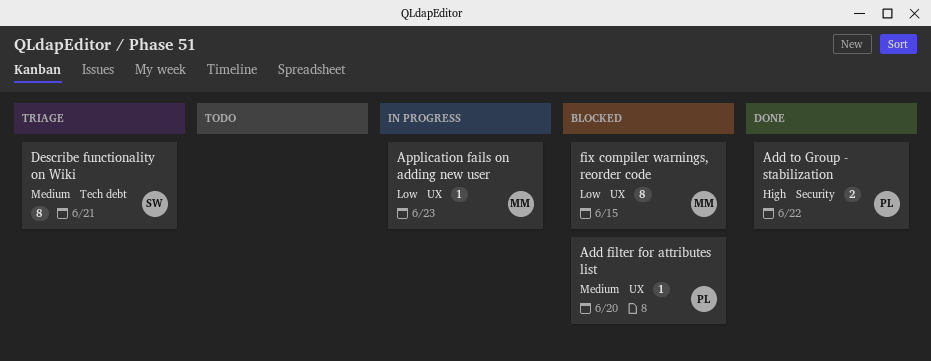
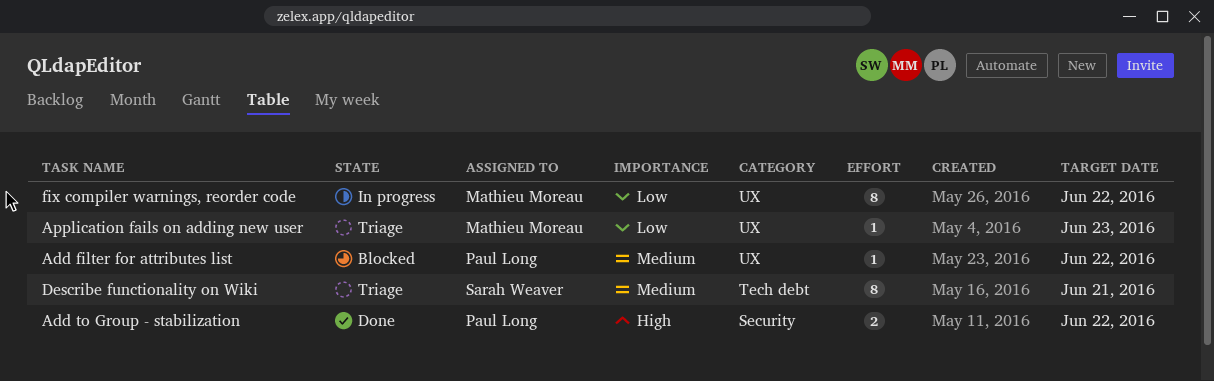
Add filter for attributes list, due: Jun 20 -> Jun 22
Application fails on adding new user, status: In progress -> Triage
fix compiler warnings, reorder code, status: Blocked -> In progress
fix compiler warnings, reorder code, due: Jun 15 -> Jun 22

